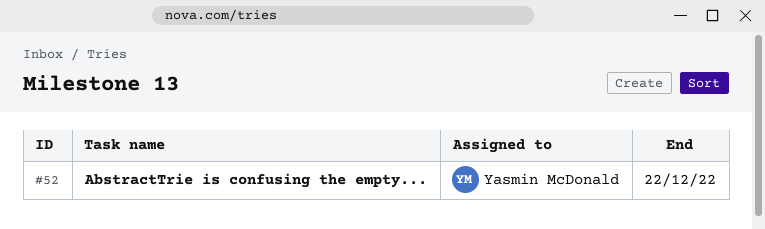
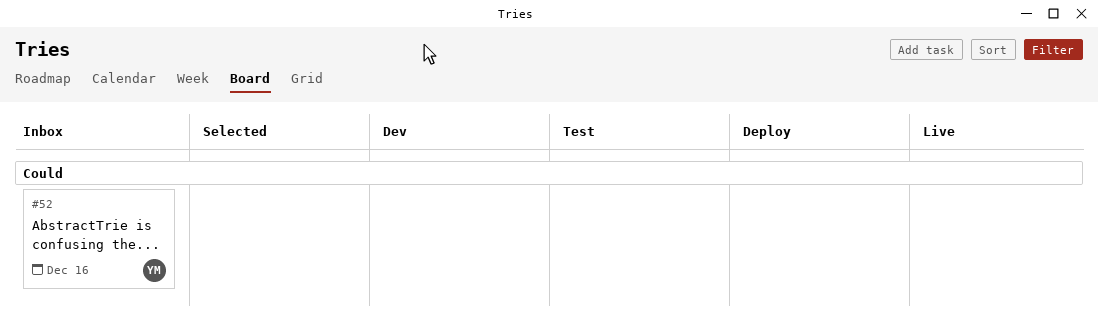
#52, due: Dec 22 -> Dec 16

